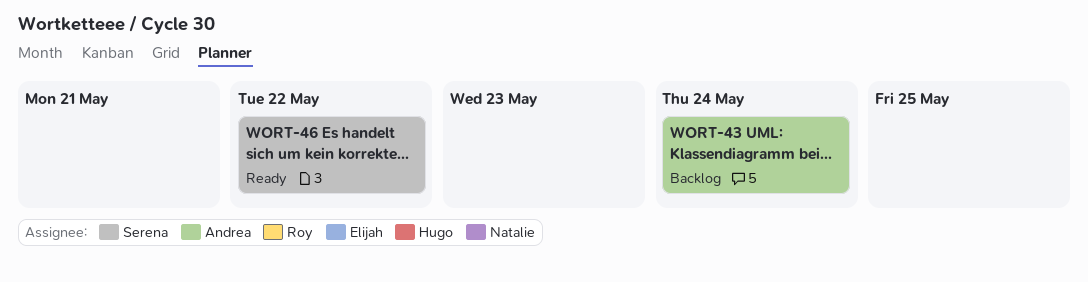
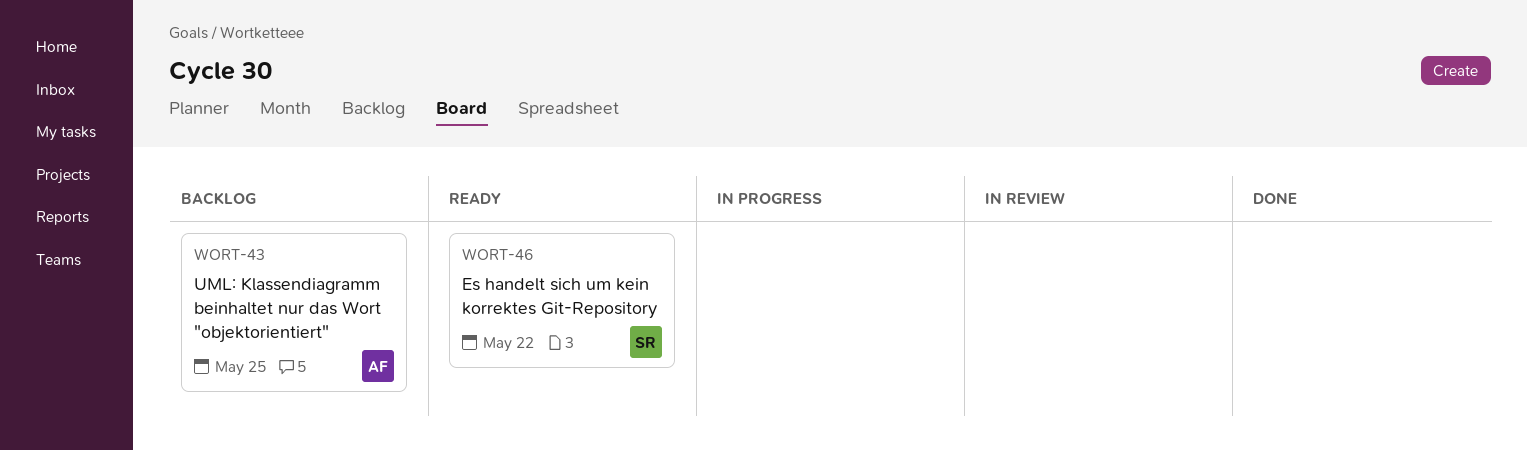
WORT-43, due: May 24 -> May 25

